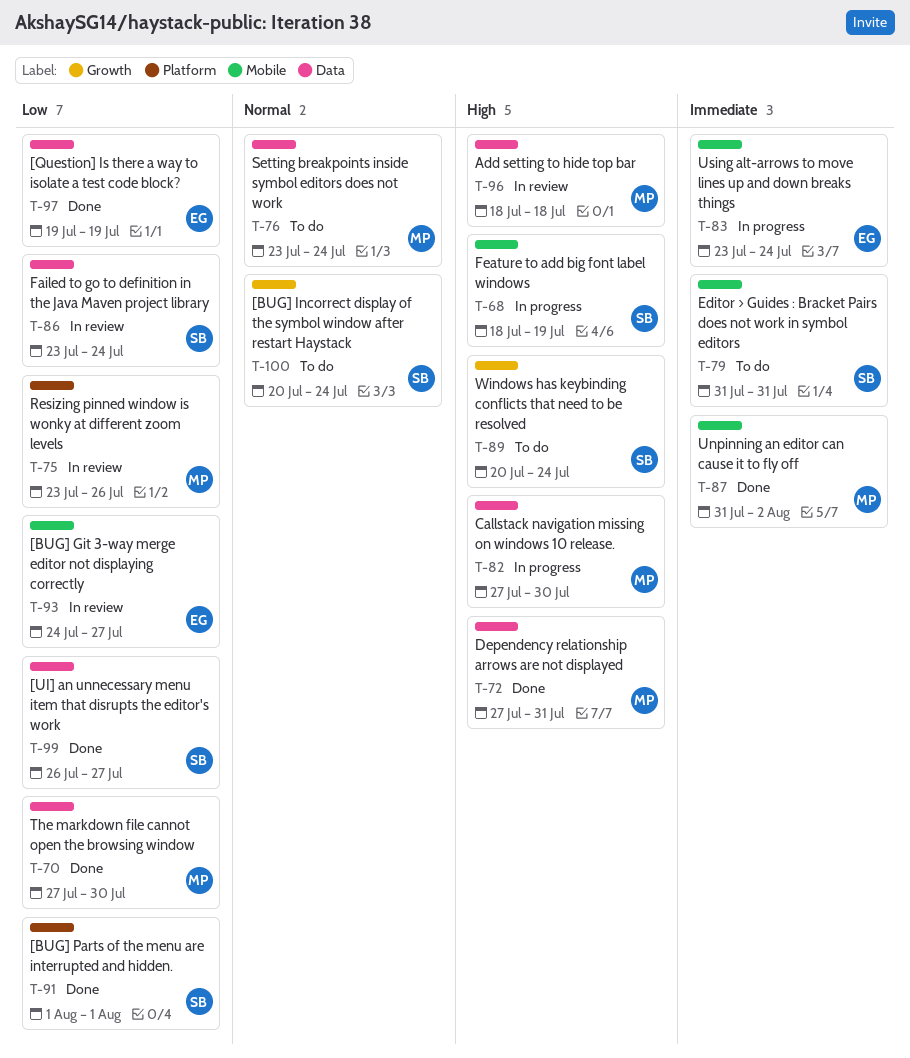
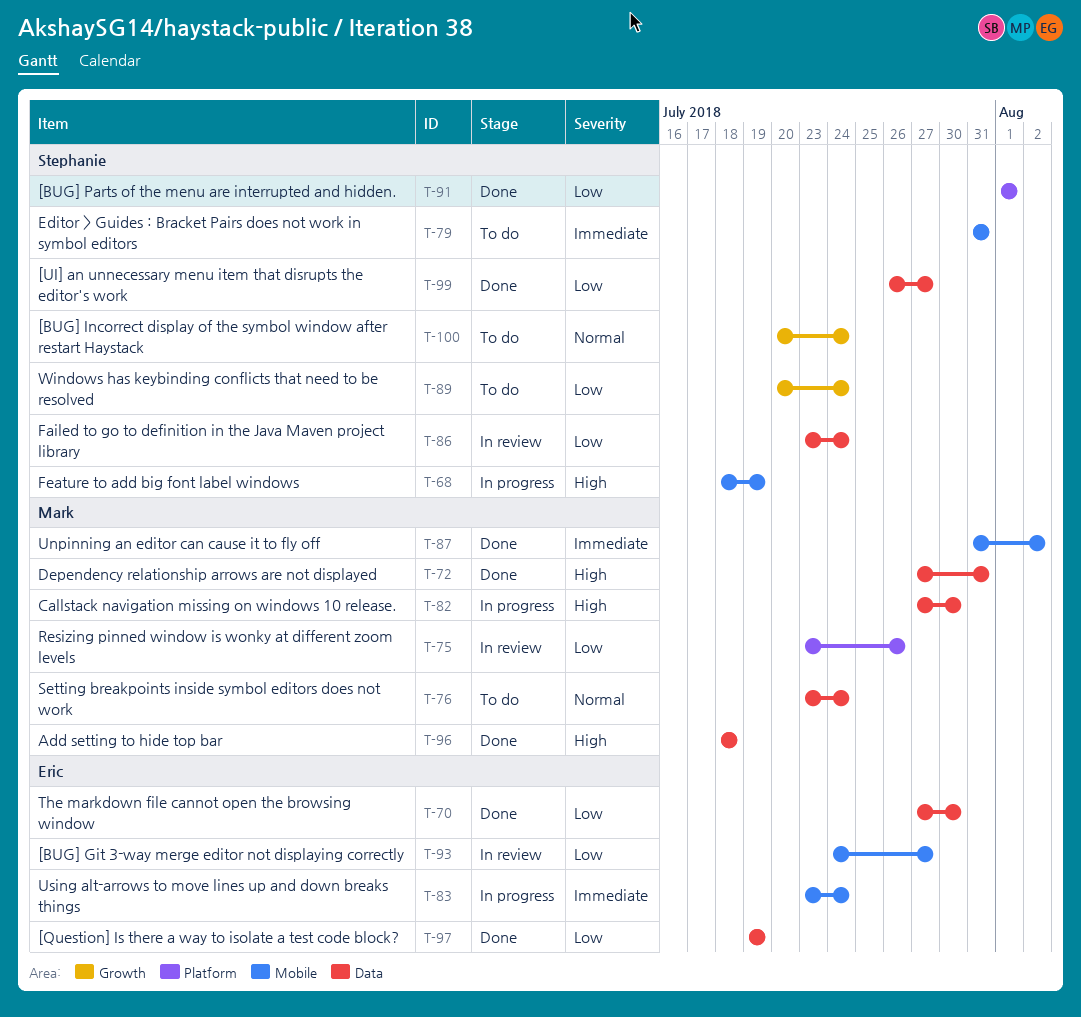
T-70, owner: Mark -> Eric
T-89, priority: High -> Low
T-96, status: In review -> Done

